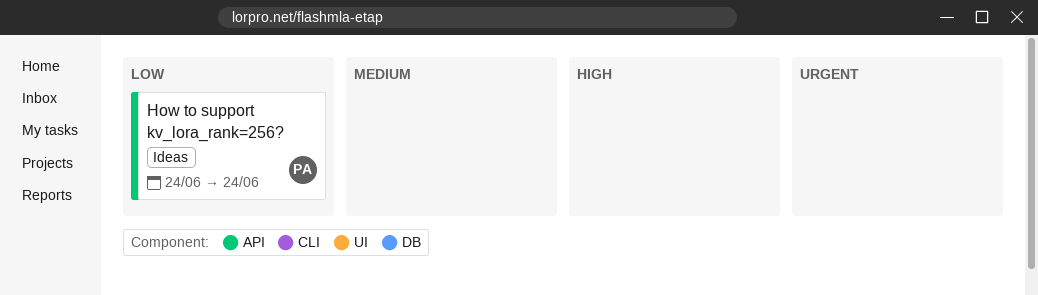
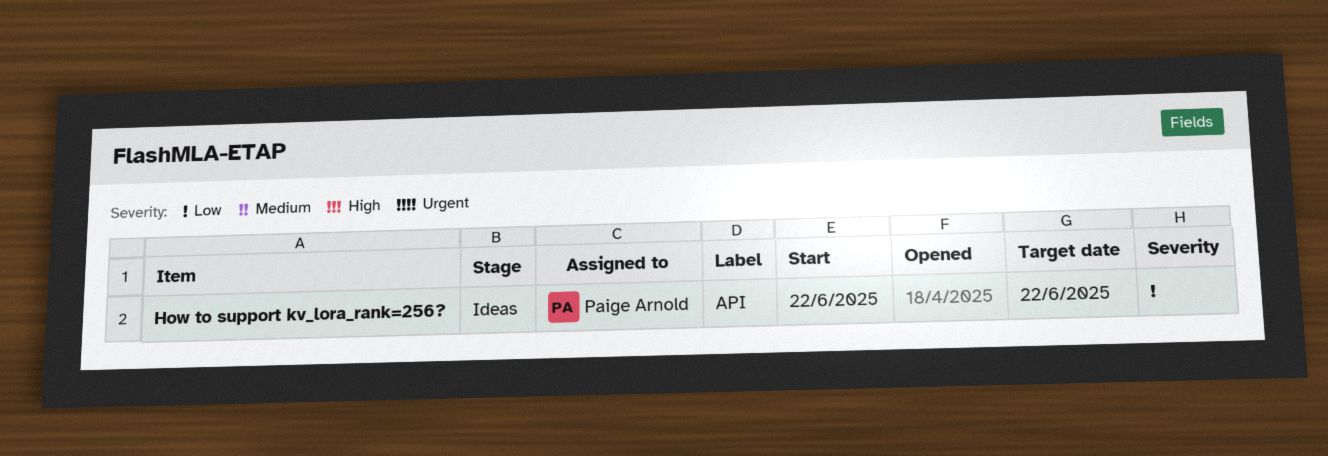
How to support kv_lora_rank=256?, start: Jun 24 -> Jun 22
How to support kv_lora_rank=256?, due: Jun 24 -> Jun 22

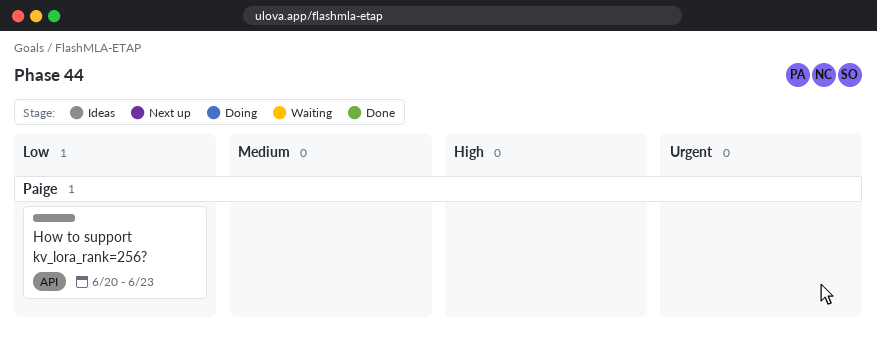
How to support kv_lora_rank=256?, start: Jun 22 -> Jun 20
How to support kv_lora_rank=256?, due: Jun 22 -> Jun 23

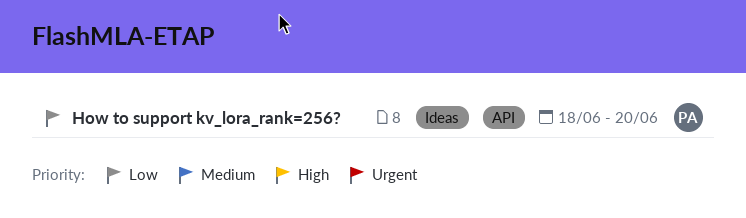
How to support kv_lora_rank=256?, start: Jun 20 -> Jun 18
How to support kv_lora_rank=256?, due: Jun 23 -> Jun 20

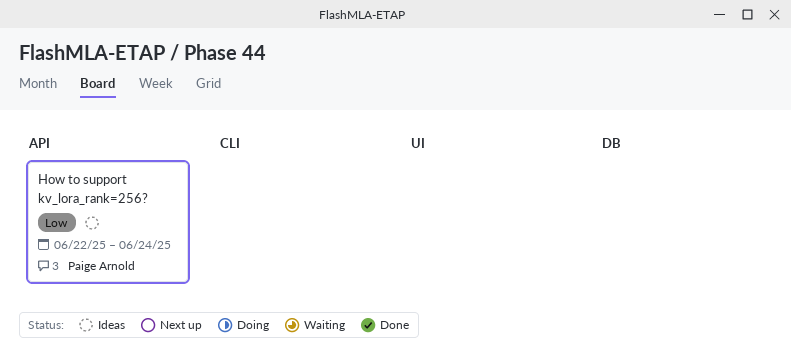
How to support kv_lora_rank=256?, start: Jun 18 -> Jun 22
How to support kv_lora_rank=256?, due: Jun 20 -> Jun 24

